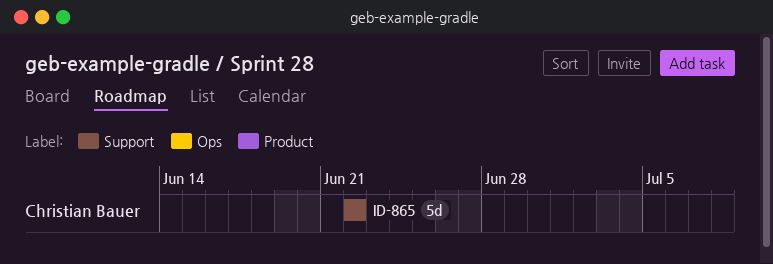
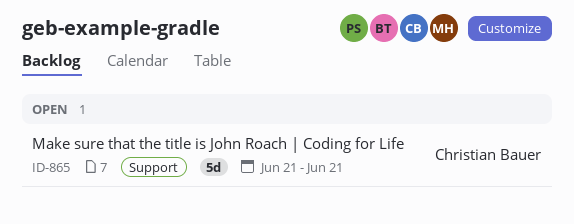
ID-865, start: Jun 22 -> Jun 21
ID-865, due: Jun 22 -> Jun 21

